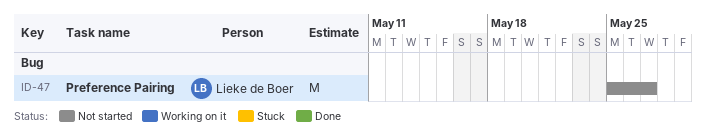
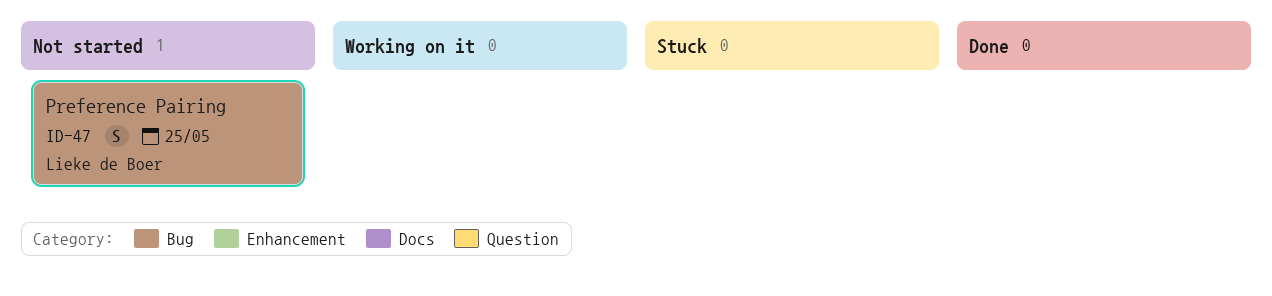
ID-47, estimate: M -> S
ID-47, due: May 27 -> May 25

